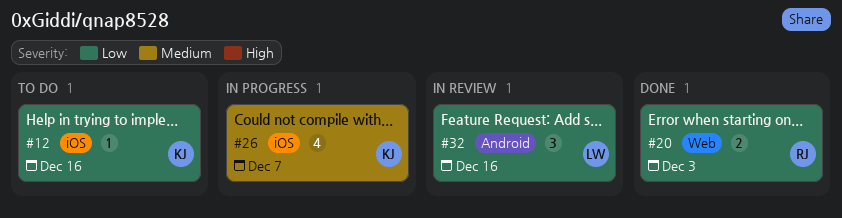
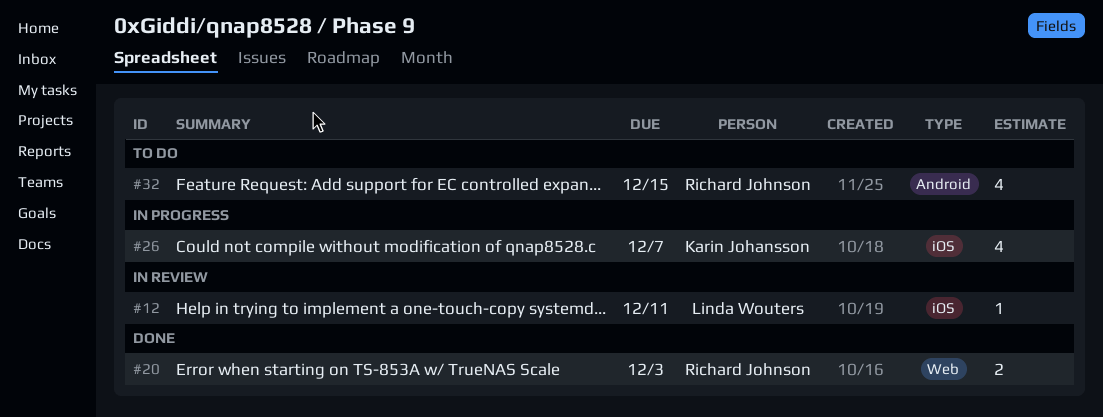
#12, status: To do -> In review
#12, owner: Karin Johansson -> Linda Wouters
#12, due: Dec 16 -> Dec 11
#32, status: In review -> To do
#32, owner: Linda Wouters -> Richard Johnson
#32, estimate: 3 -> 4
#32, due: Dec 16 -> Dec 15

